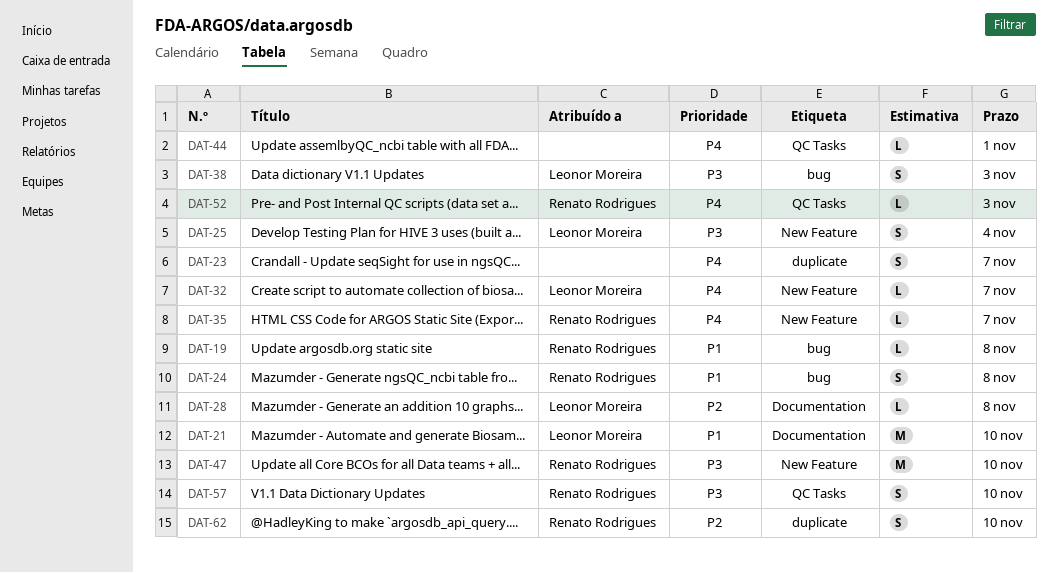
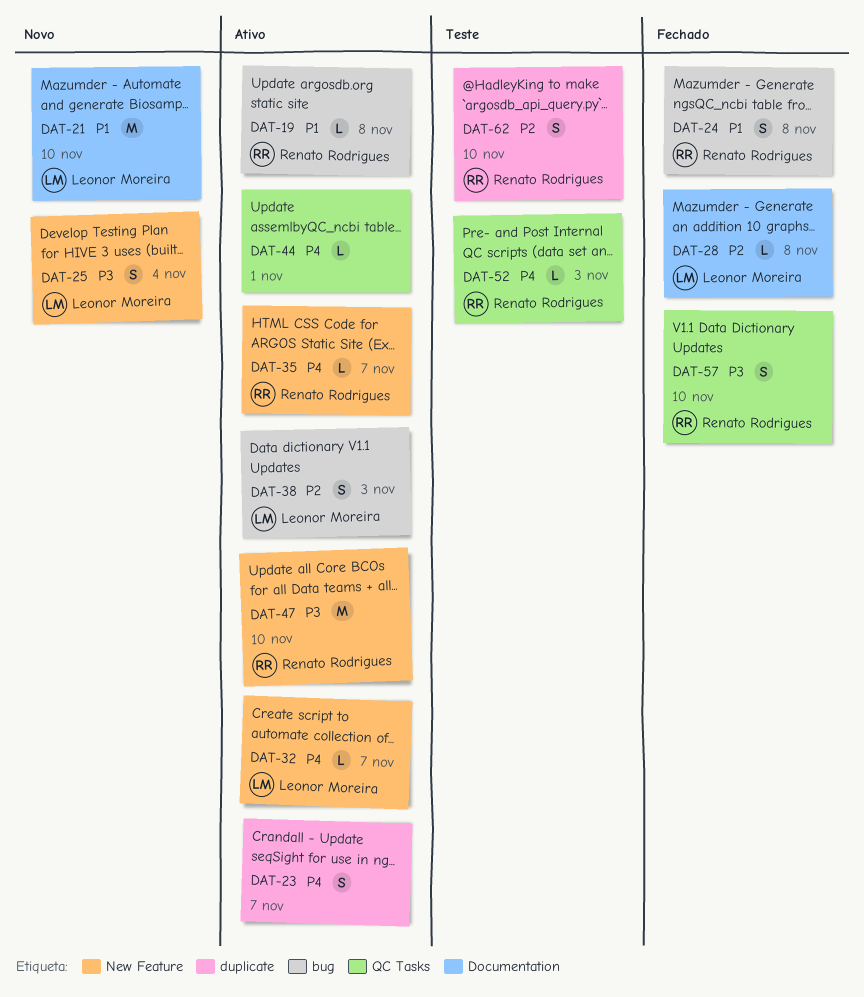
DAT-38, priority: P3 -> P2

